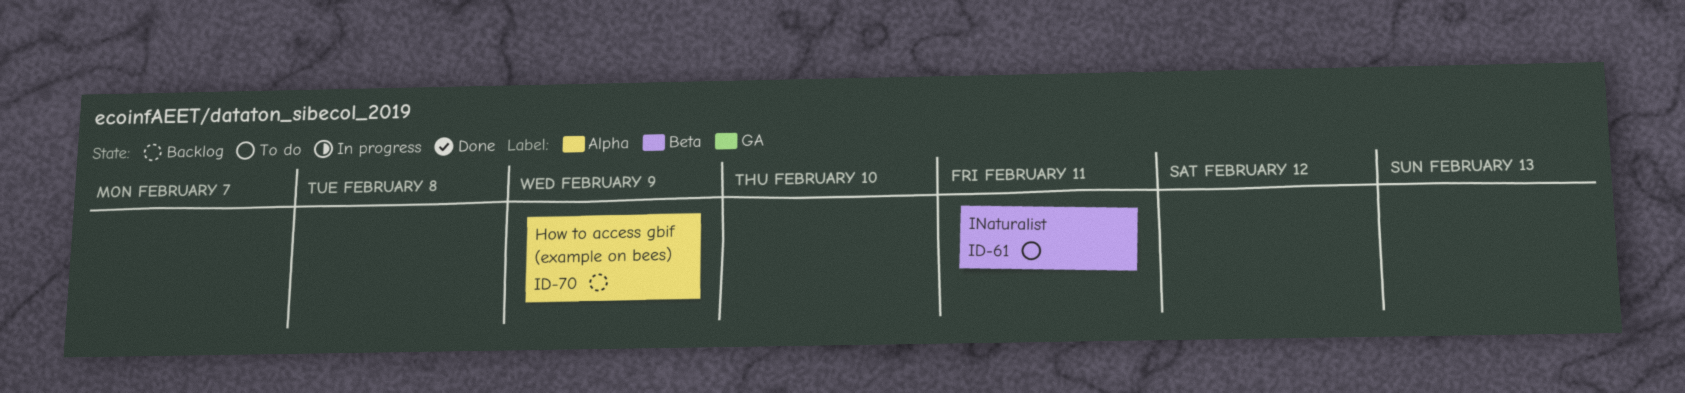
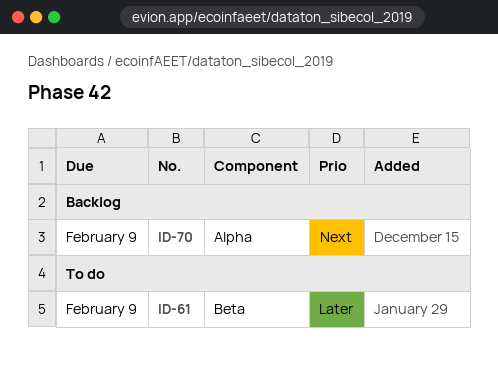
ID-61, due: Feb 11 -> Feb 9

